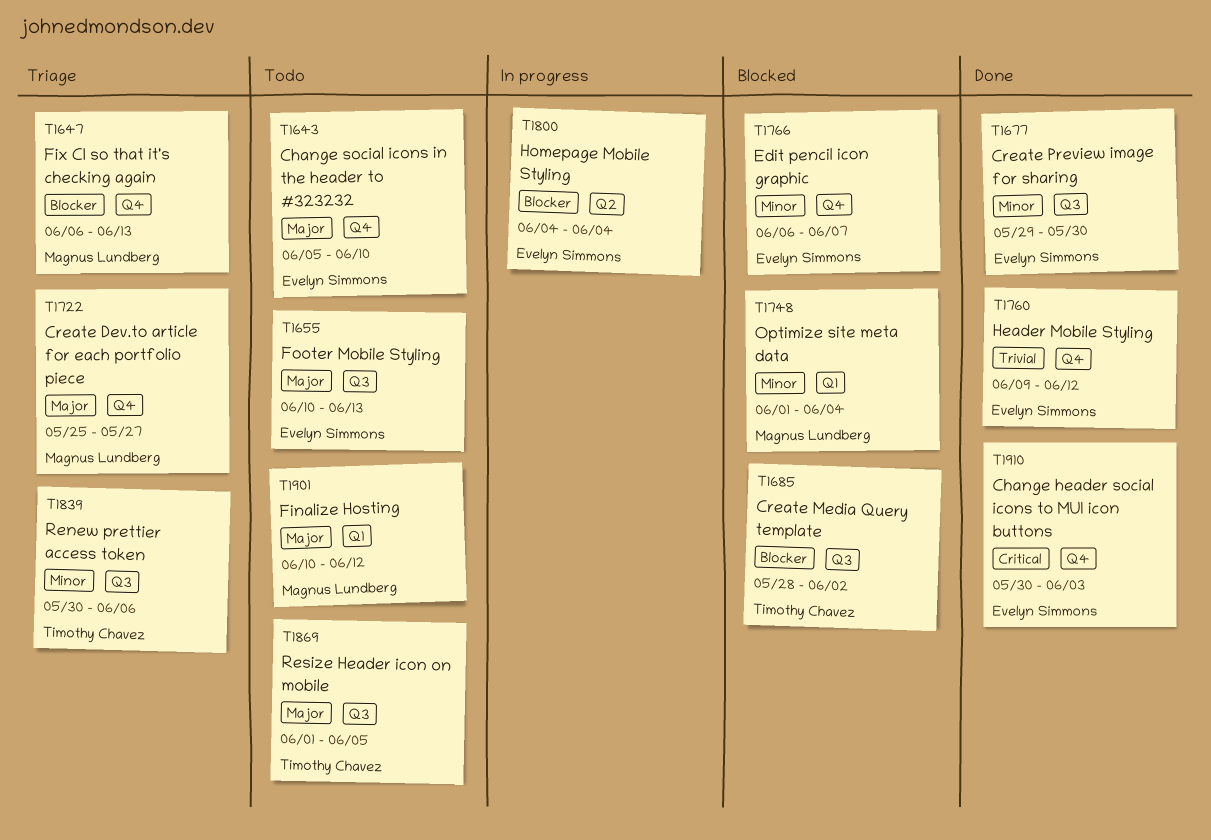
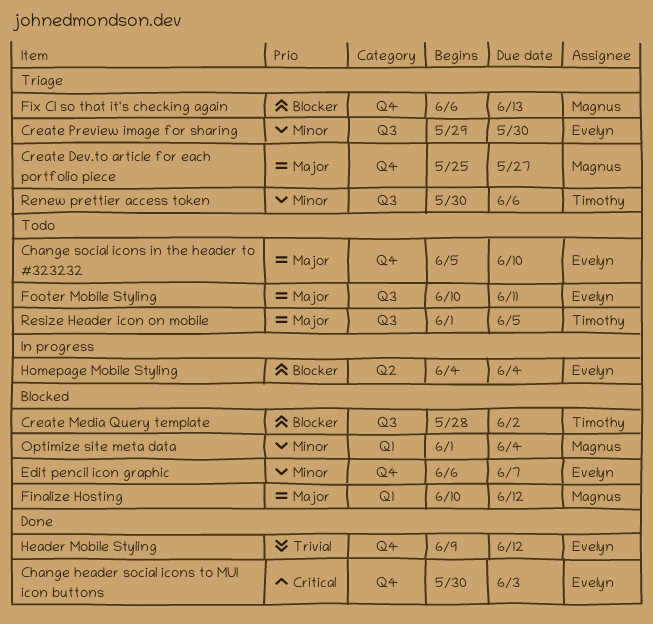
Create Preview image for sharing, status: Done -> Triage
Finalize Hosting, status: Todo -> Blocked
Footer Mobile Styling, due: Jun 13 -> Jun 11

